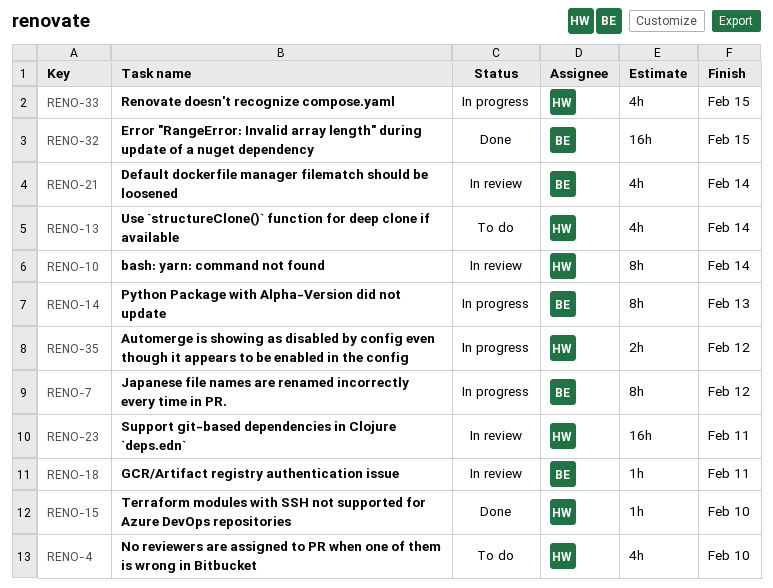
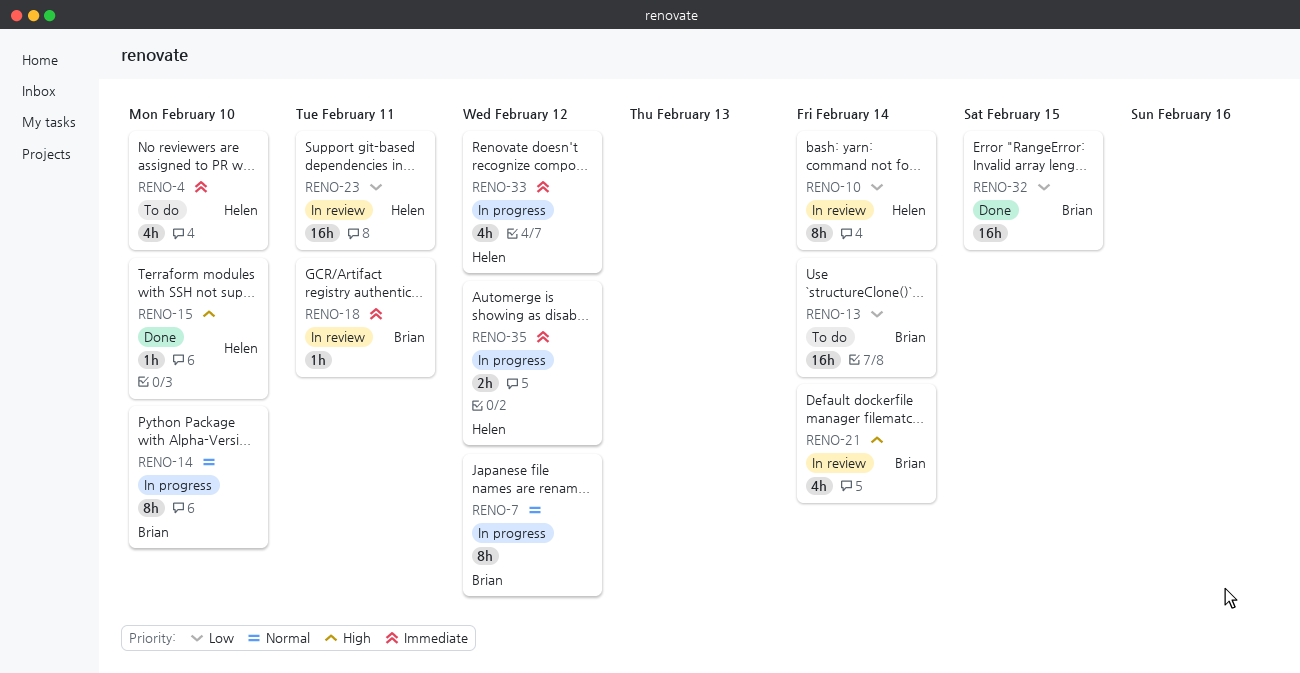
RENO-13, owner: Helen -> Brian
RENO-13, estimate: 4h -> 16h
RENO-14, due: Feb 13 -> Feb 10
RENO-33, due: Feb 15 -> Feb 12

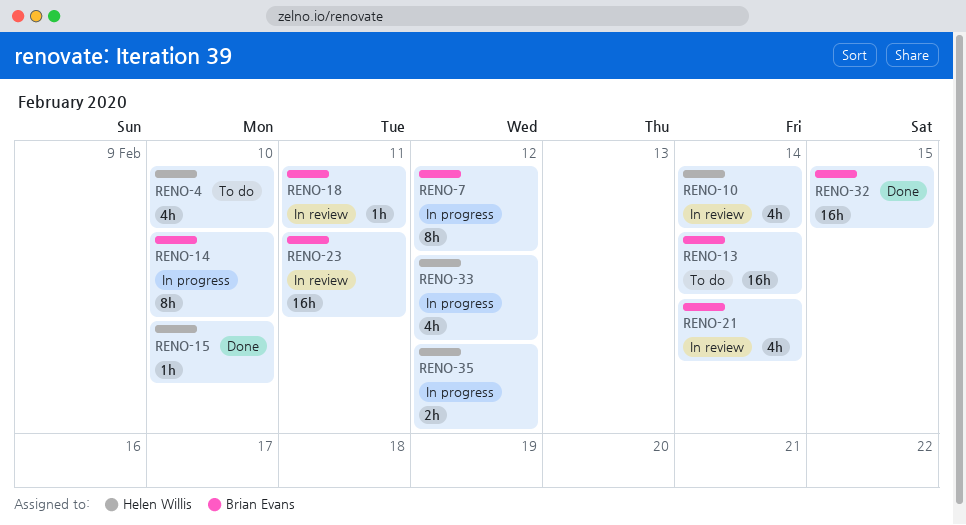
RENO-10, estimate: 8h -> 4h
RENO-23, owner: Helen Willis -> Brian Evans

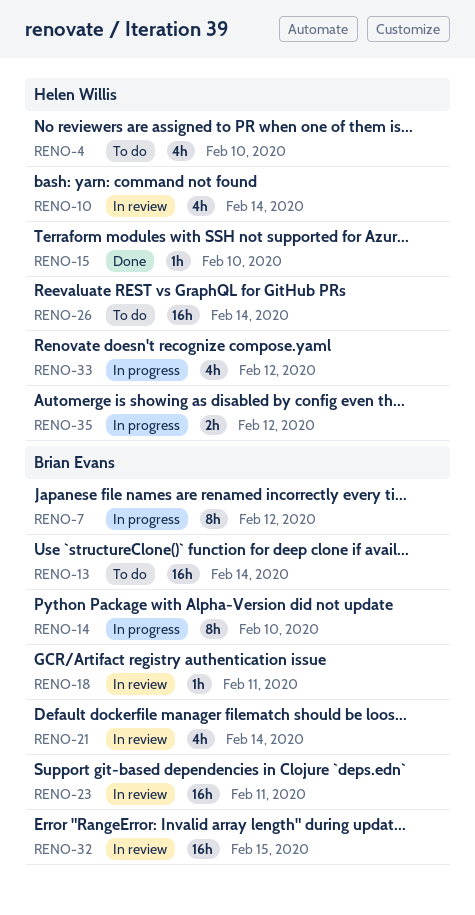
RENO-26: none -> present
RENO-32, status: Done -> In review

